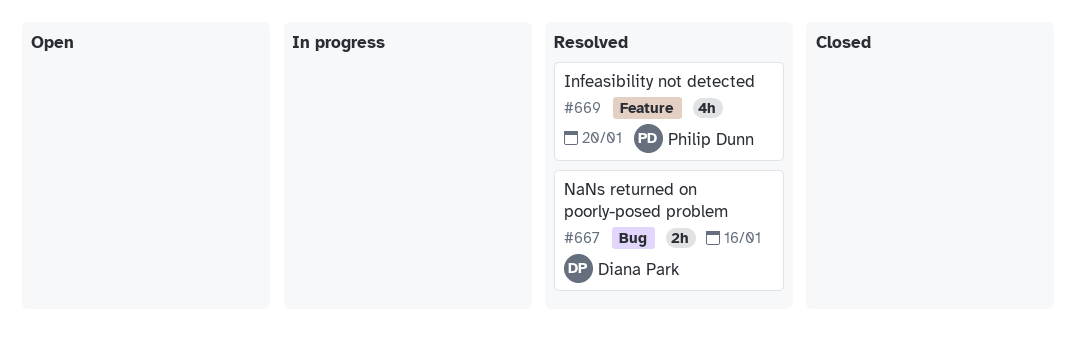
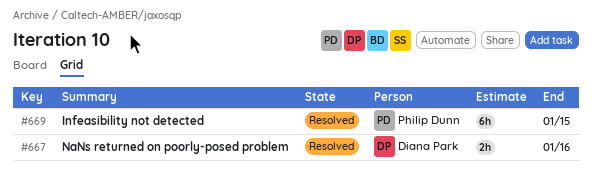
#669, estimate: 4h -> 6h
#669, due: Jan 20 -> Jan 15

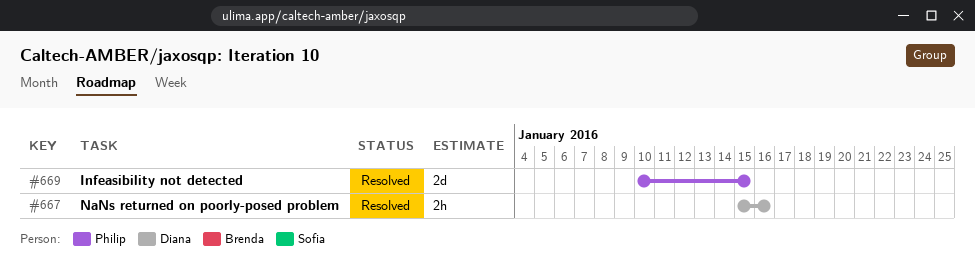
#669, estimate: 6h -> 2d

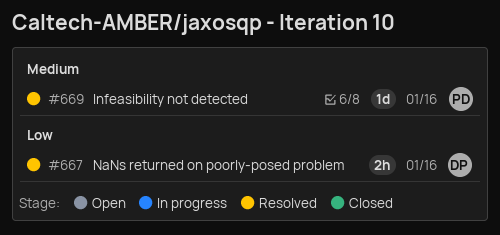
#669, estimate: 2d -> 1d
#669, due: Jan 15 -> Jan 16

